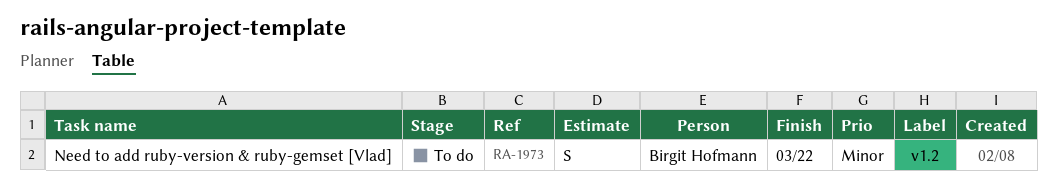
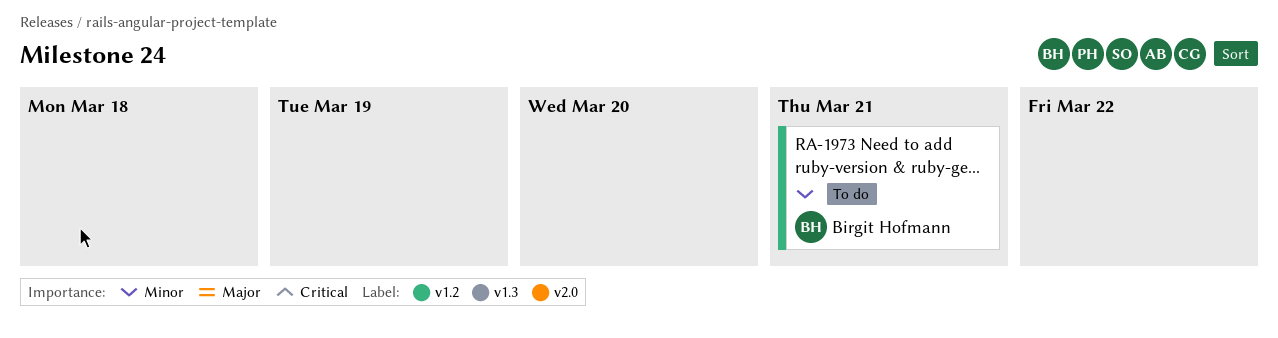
RA-1973, due: Mar 22 -> Mar 21

